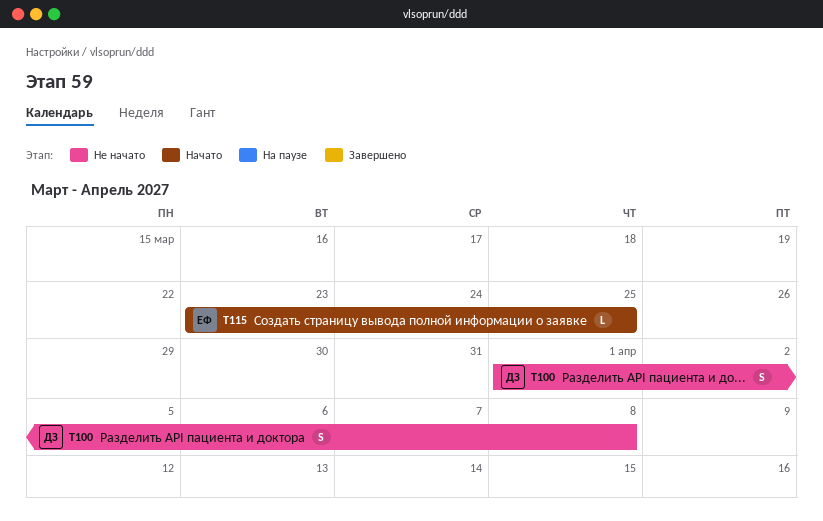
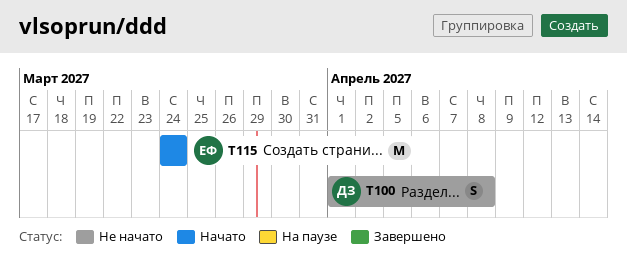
T115, estimate: L -> M
T115, start: Mar 23 -> Mar 24
T115, due: Mar 25 -> Mar 24

